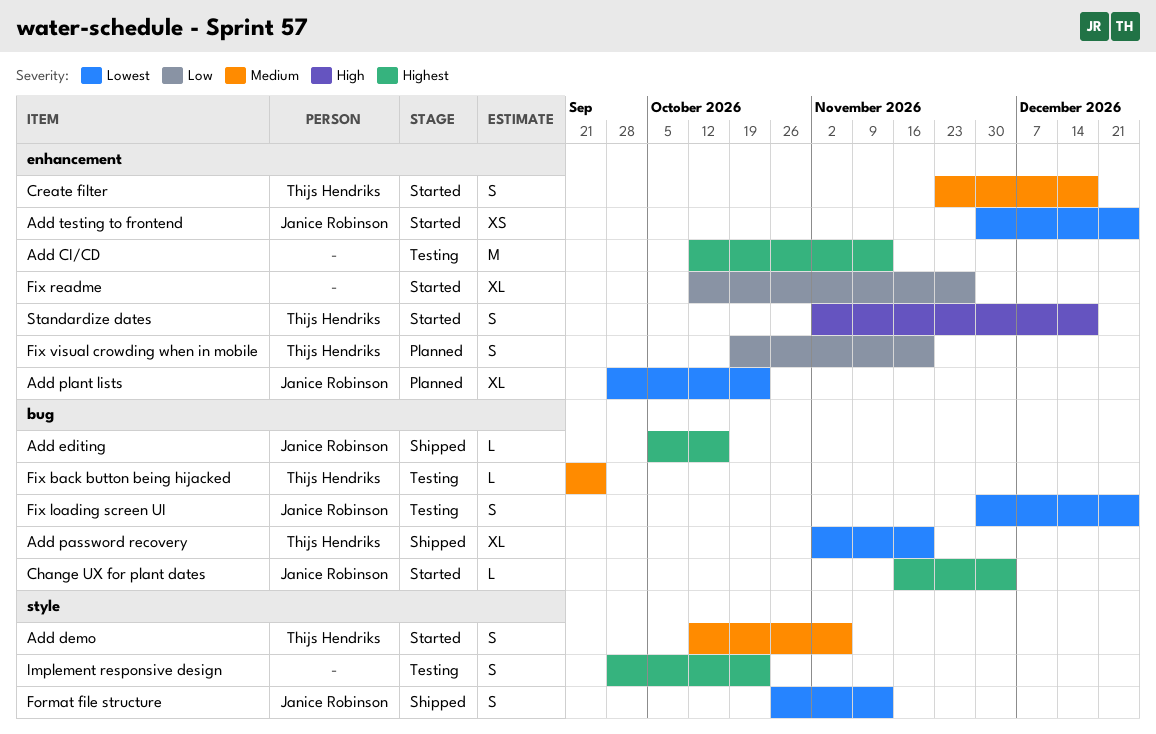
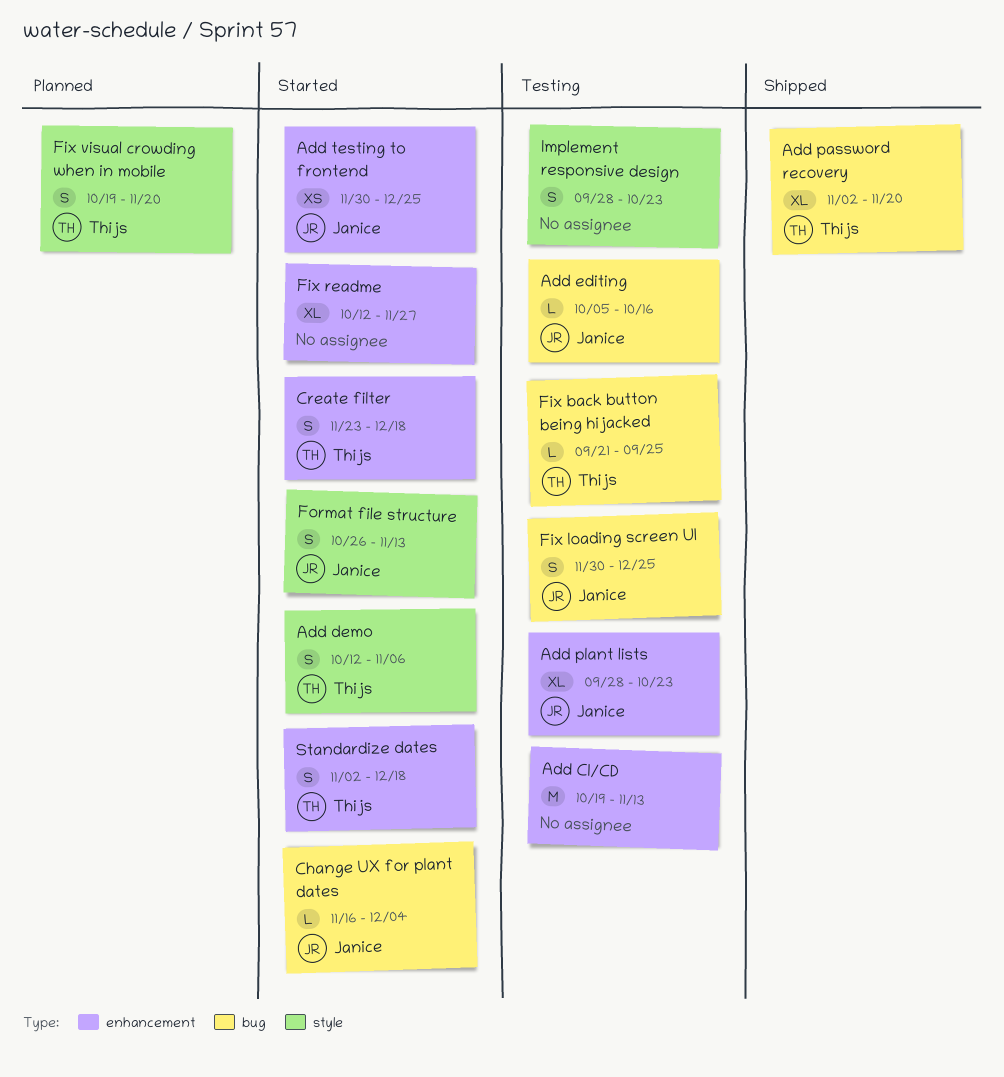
Add CI/CD, start: Oct 12 -> Oct 19
Add editing, status: Shipped -> Testing
Add plant lists, status: Planned -> Testing
Fix visual crowding when in mobile, label: enhancement -> style
Format file structure, status: Shipped -> Started

